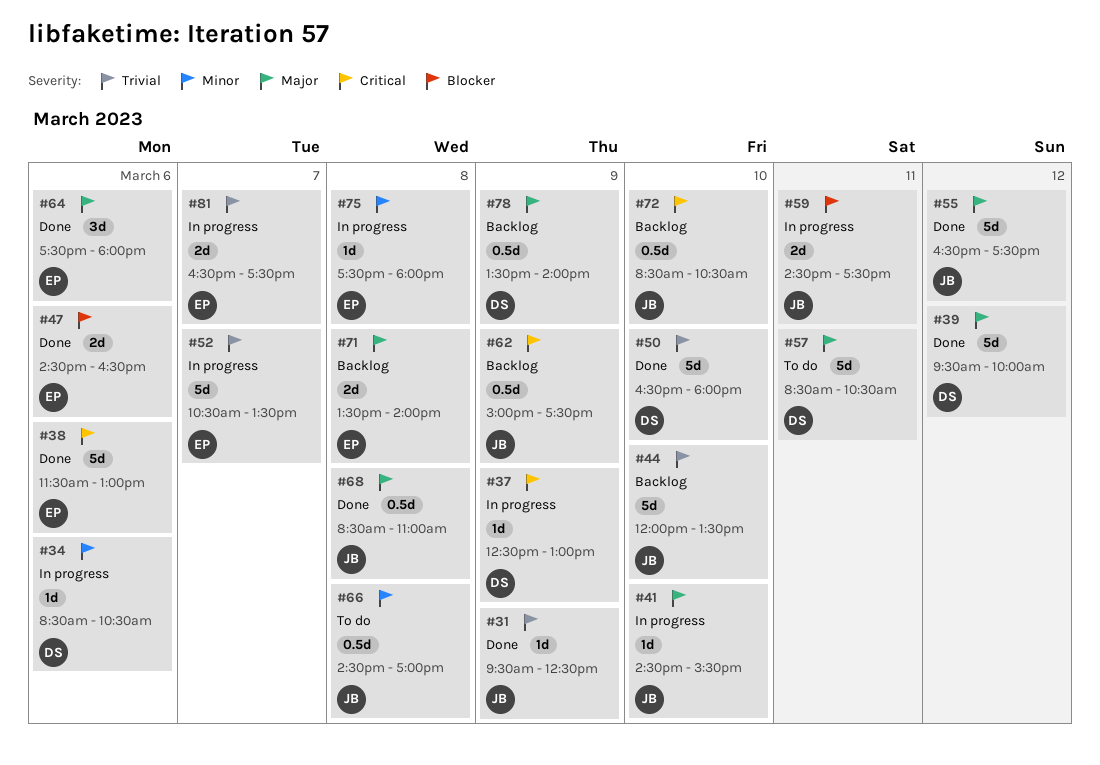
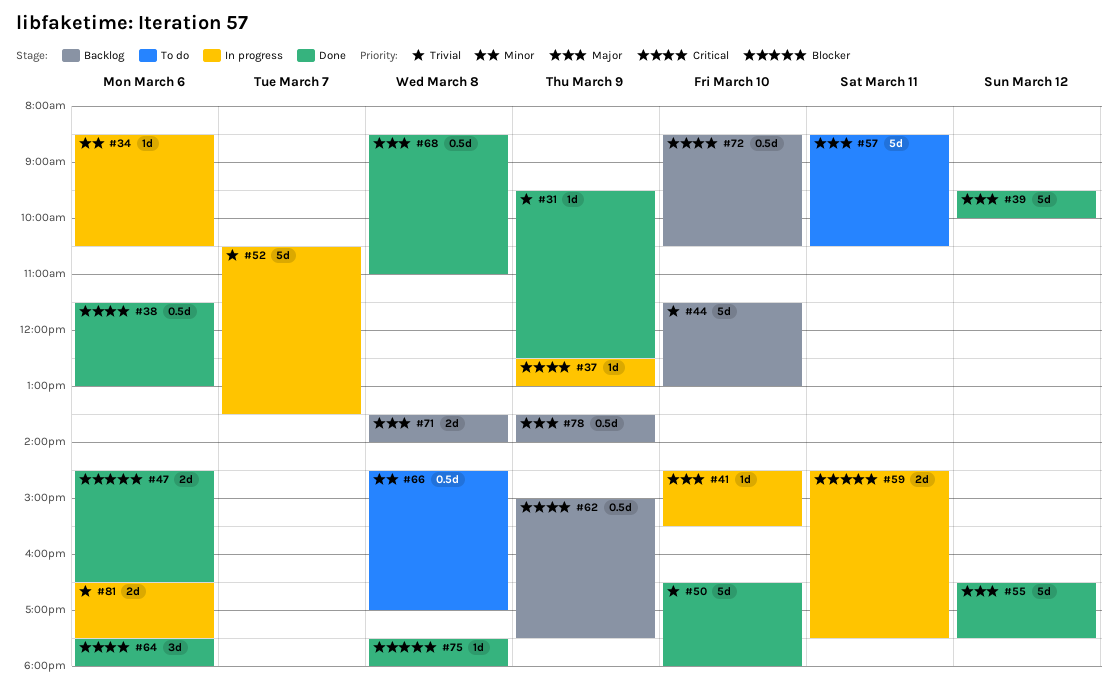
#38, estimate: 5d -> 0.5d
#44, begins: 12:00 -> 11:30
#44, ends: 13:30 -> 13:00
#64, priority: Major -> Critical
#75, status: In progress -> Done
#75, priority: Minor -> Blocker
#81, day: Mar 7 -> Mar 6

